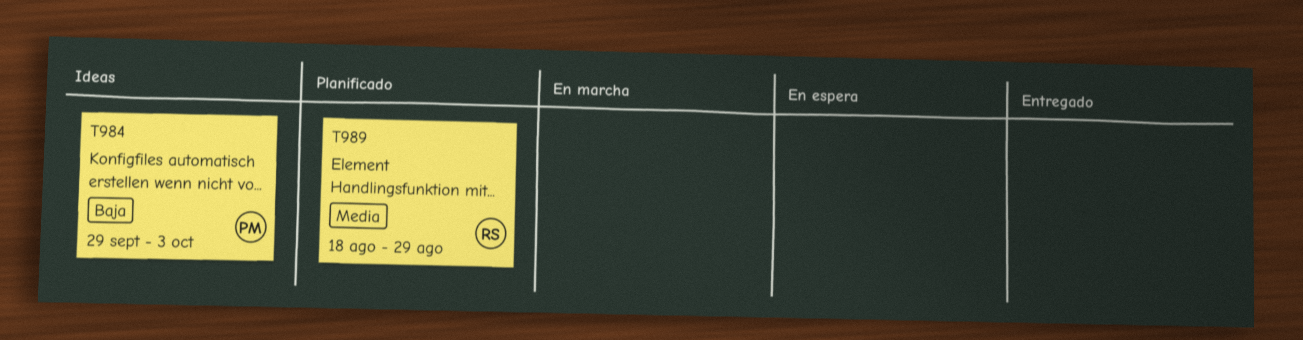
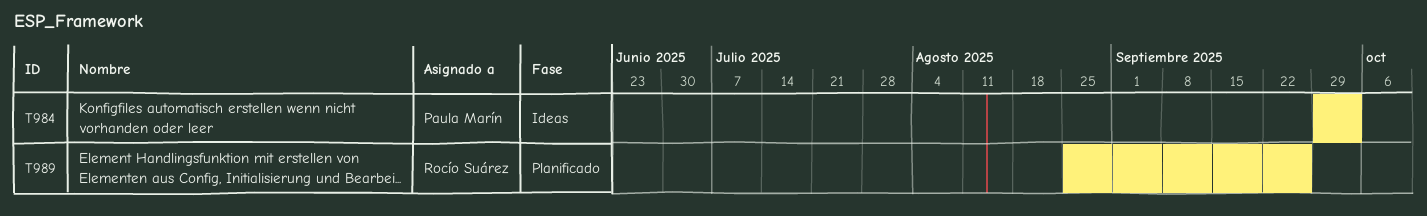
T989, start: Aug 18 -> Aug 25
T989, due: Aug 29 -> Sep 26

